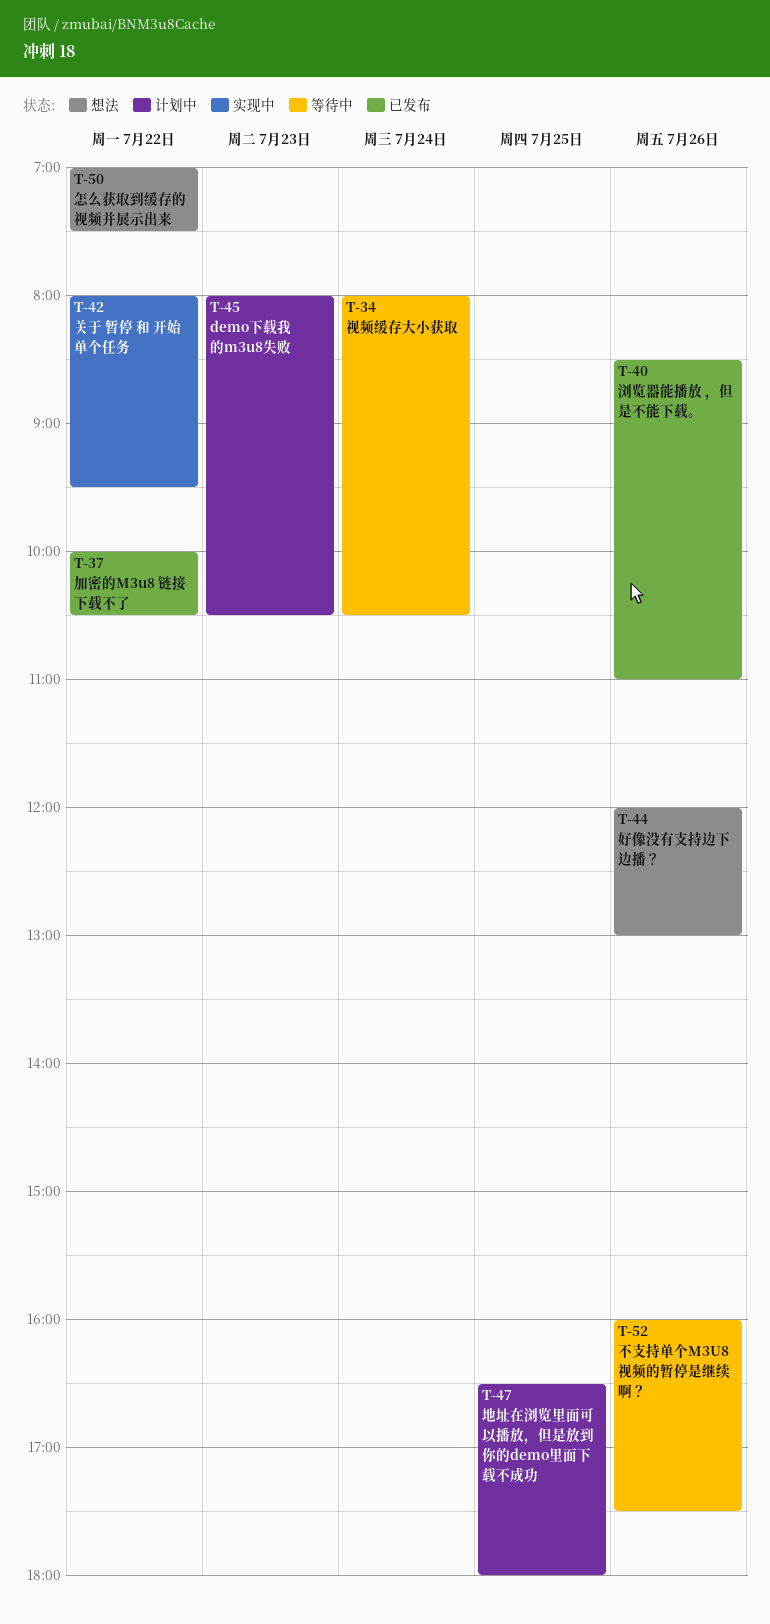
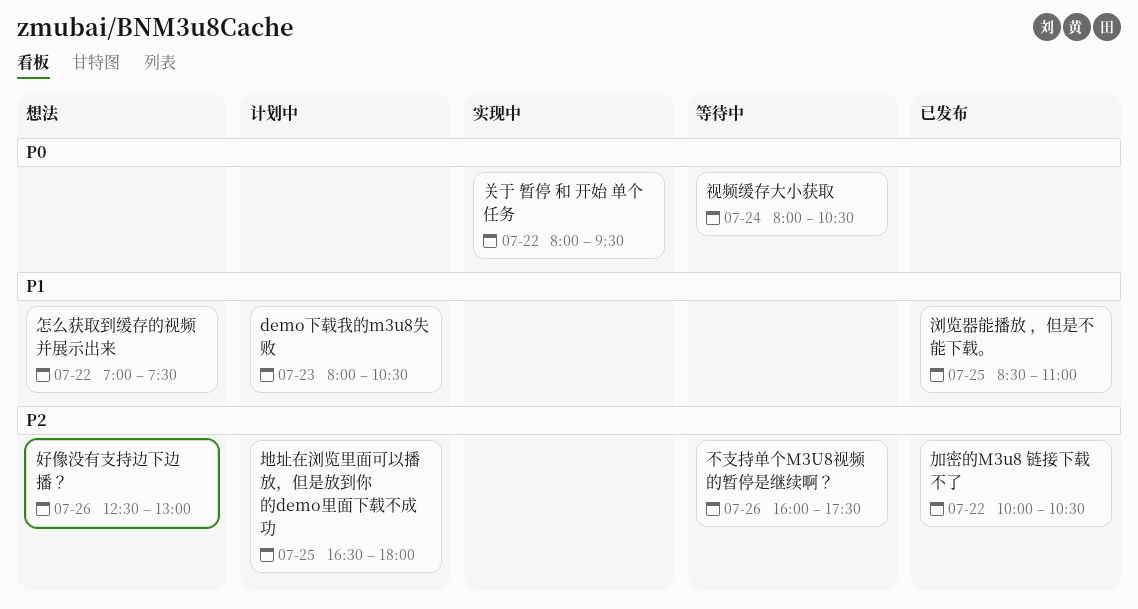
好像没有支持边下边播？, begins: 12:00 -> 12:30
浏览器能播放 ，但是不能下载。, day: Jul 26 -> Jul 25

